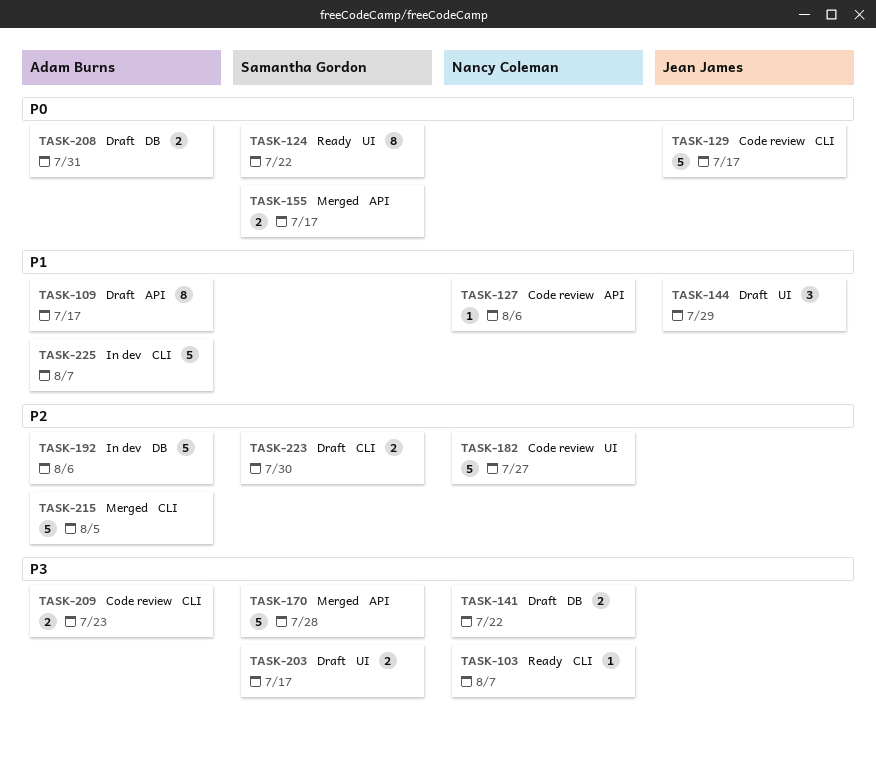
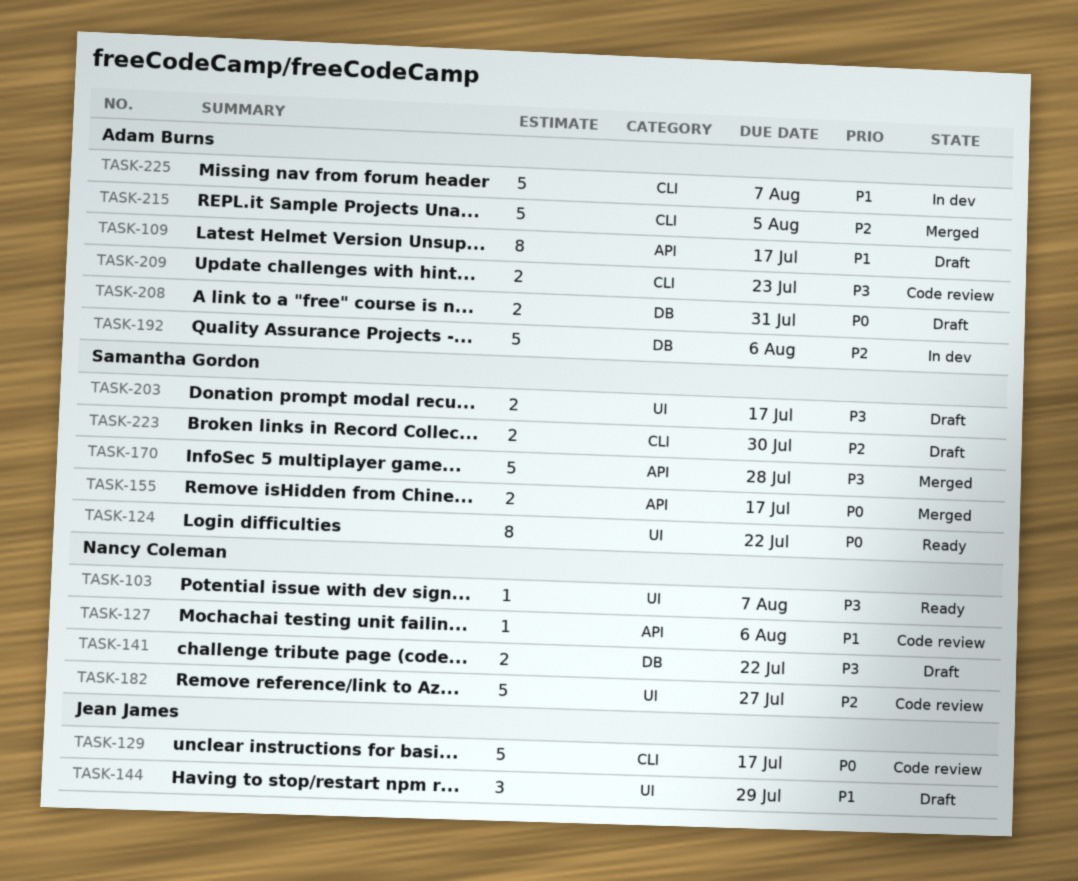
TASK-103, label: CLI -> UI

